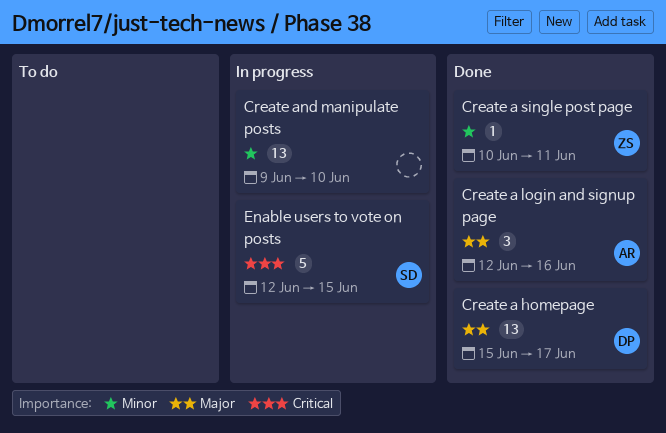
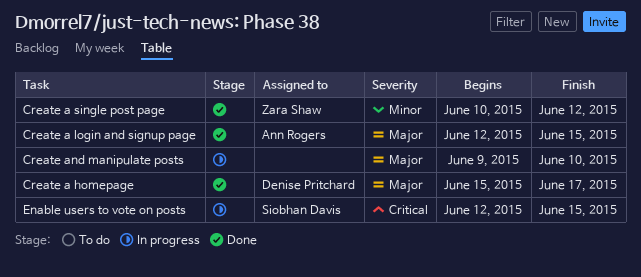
Create a login and signup page, due: Jun 16 -> Jun 15
Create a single post page, due: Jun 11 -> Jun 12
Create and manipulate posts, priority: Minor -> Major

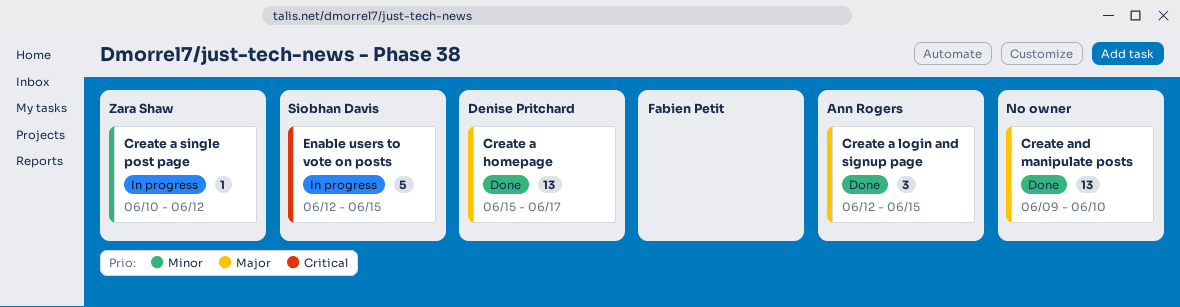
Create a single post page, status: Done -> In progress
Create and manipulate posts, status: In progress -> Done

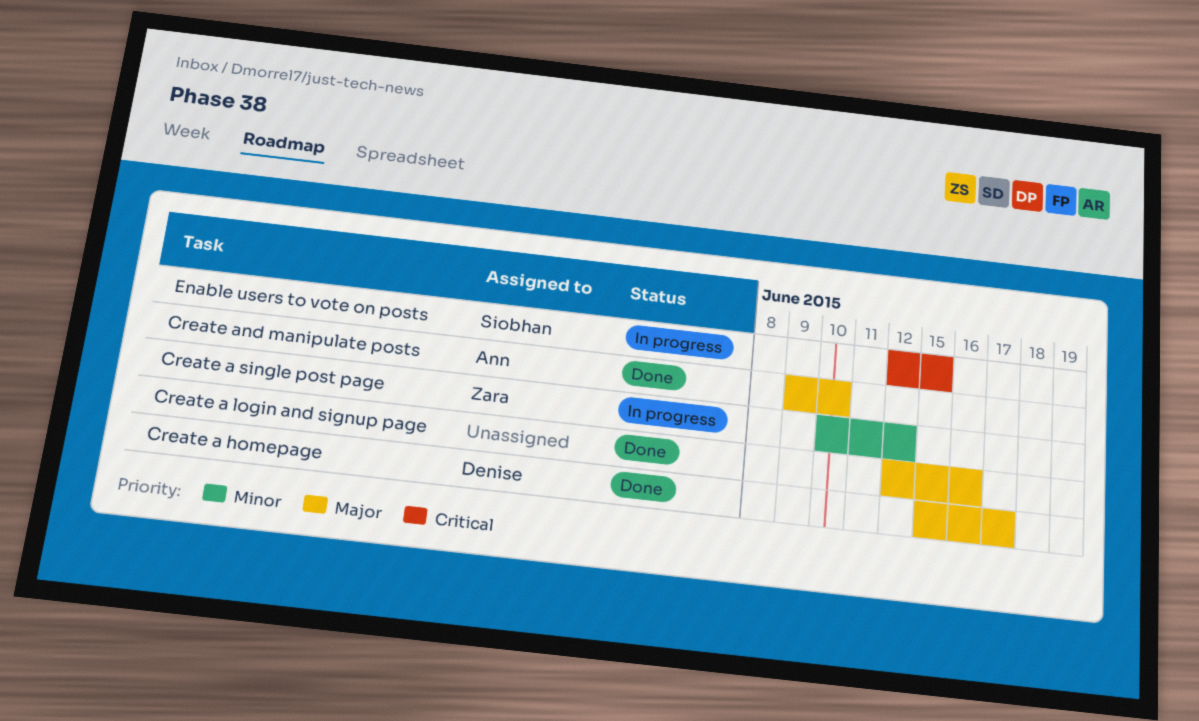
Create a login and signup page, owner: Ann Rogers -> none
Create a login and signup page, due: Jun 15 -> Jun 16
Create and manipulate posts, owner: none -> Ann Rogers

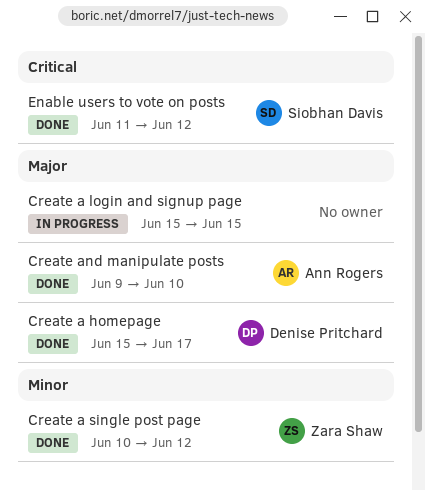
Create a login and signup page, status: Done -> In progress
Create a login and signup page, start: Jun 12 -> Jun 15
Create a login and signup page, due: Jun 16 -> Jun 15
Create a single post page, status: In progress -> Done
Enable users to vote on posts, status: In progress -> Done
Enable users to vote on posts, start: Jun 12 -> Jun 11
Enable users to vote on posts, due: Jun 15 -> Jun 12

